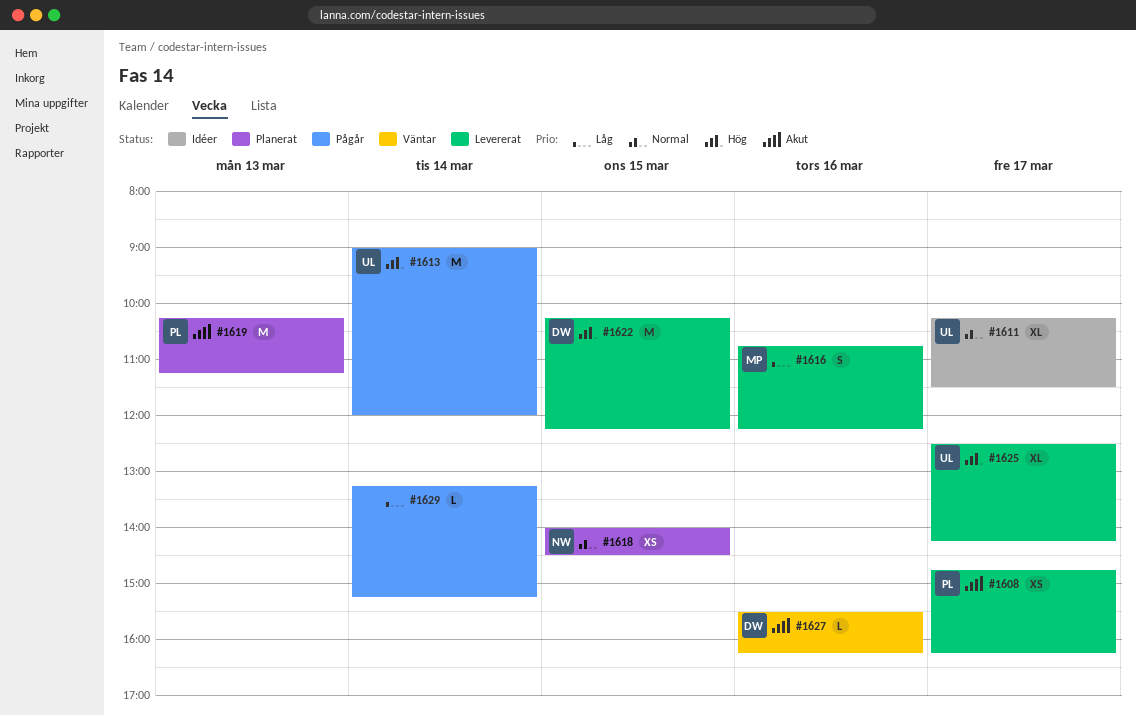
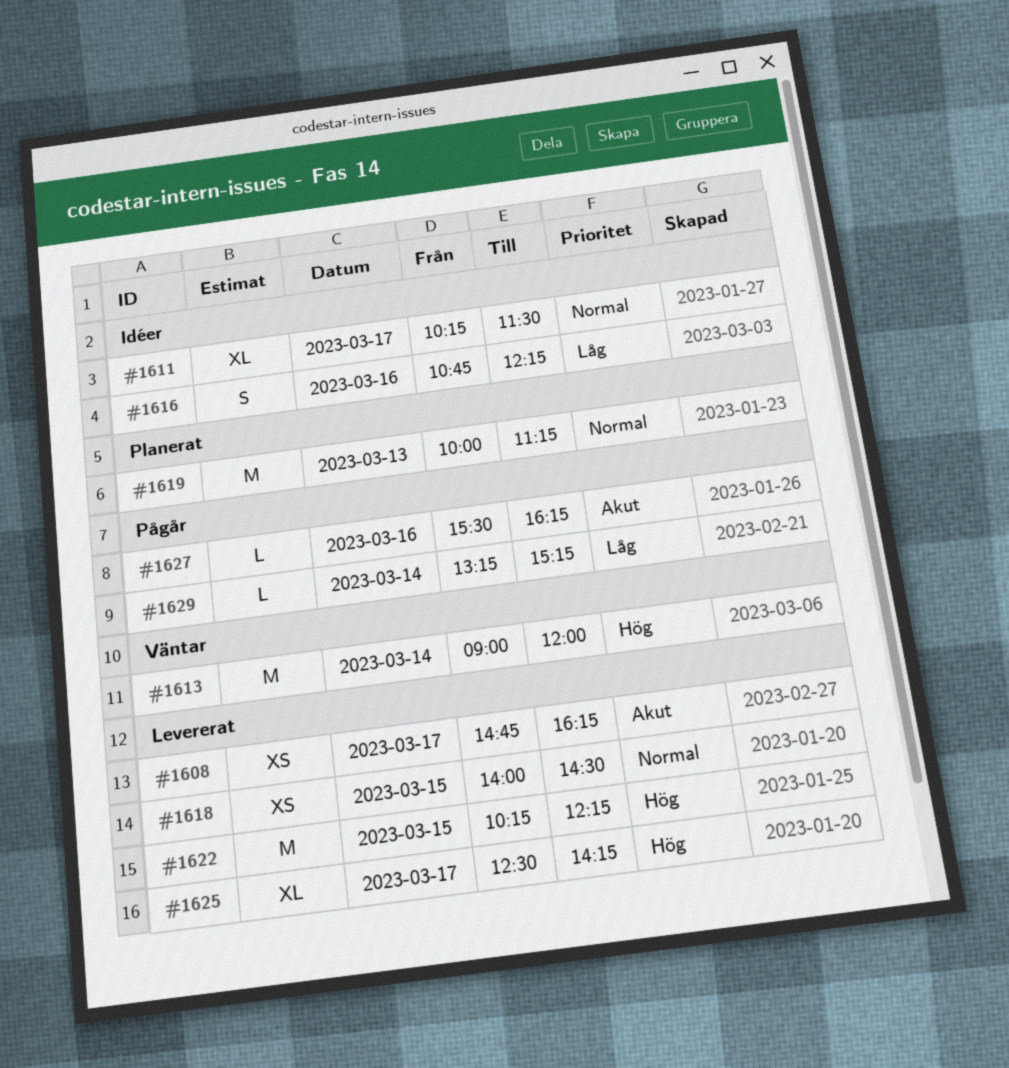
#1613, status: Pågår -> Väntar
#1616, status: Levererat -> Idéer
#1618, status: Planerat -> Levererat
#1619, priority: Akut -> Normal
#1619, begins: 10:15 -> 10:00
#1627, status: Väntar -> Pågår

